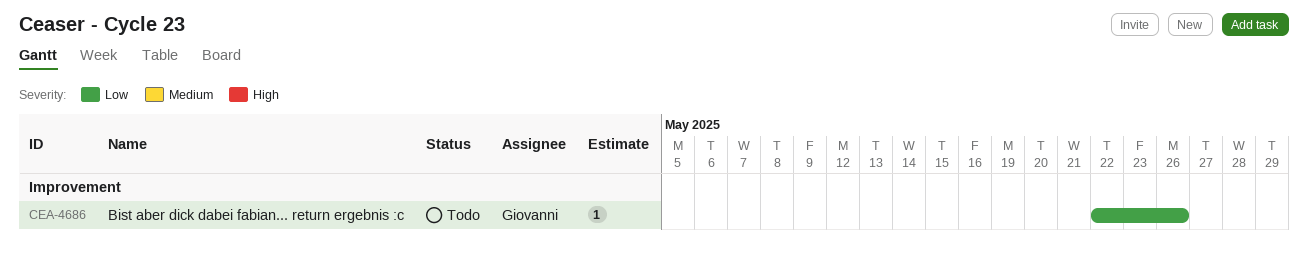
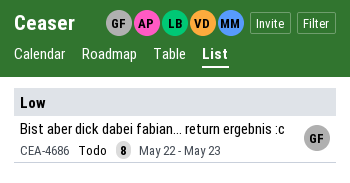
CEA-4686, estimate: 1 -> 8
CEA-4686, due: May 26 -> May 23

